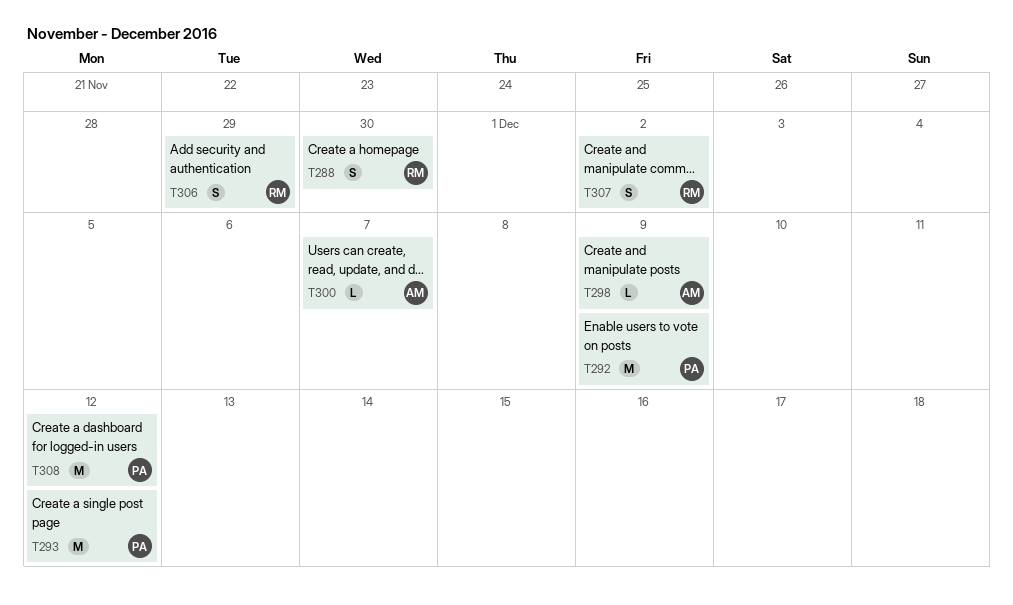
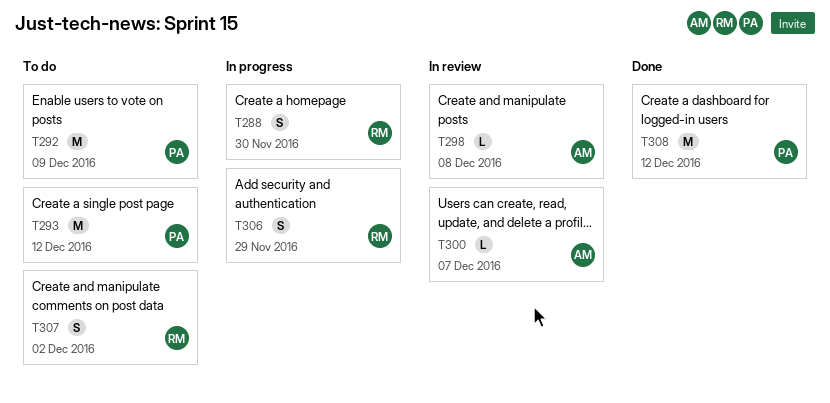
T298, due: Dec 9 -> Dec 8

